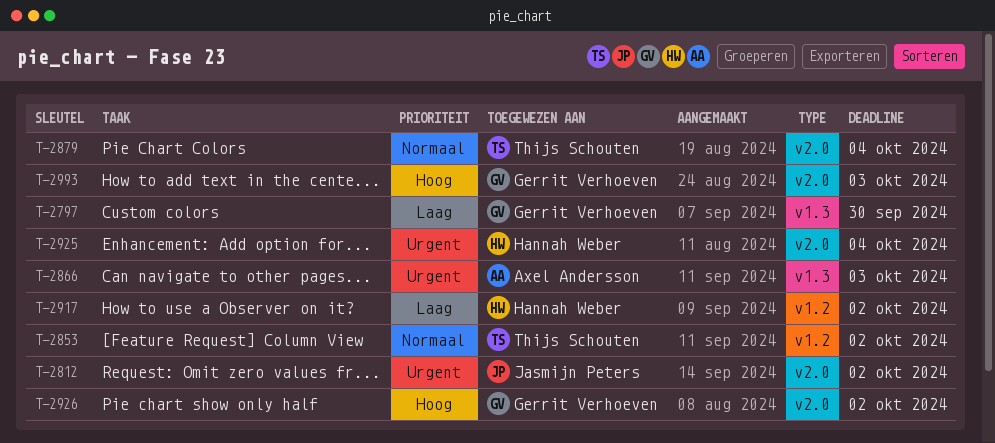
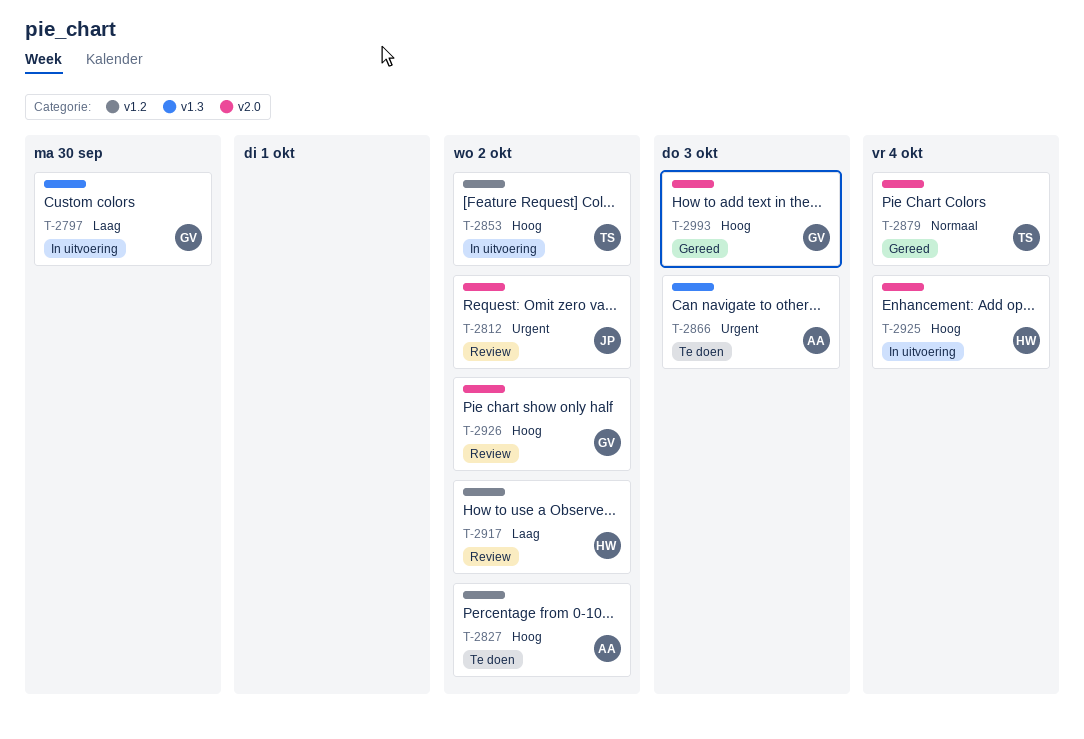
T-2827: none -> present
T-2853, priority: Normaal -> Hoog
T-2925, priority: Urgent -> Hoog

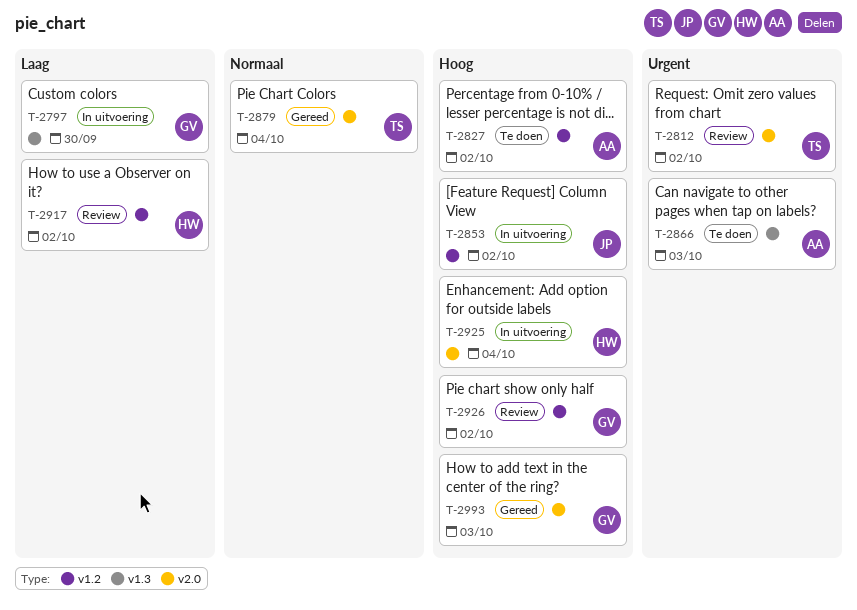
T-2812, owner: JP -> TS
T-2853, owner: TS -> JP
T-2926, label: v2.0 -> v1.2

